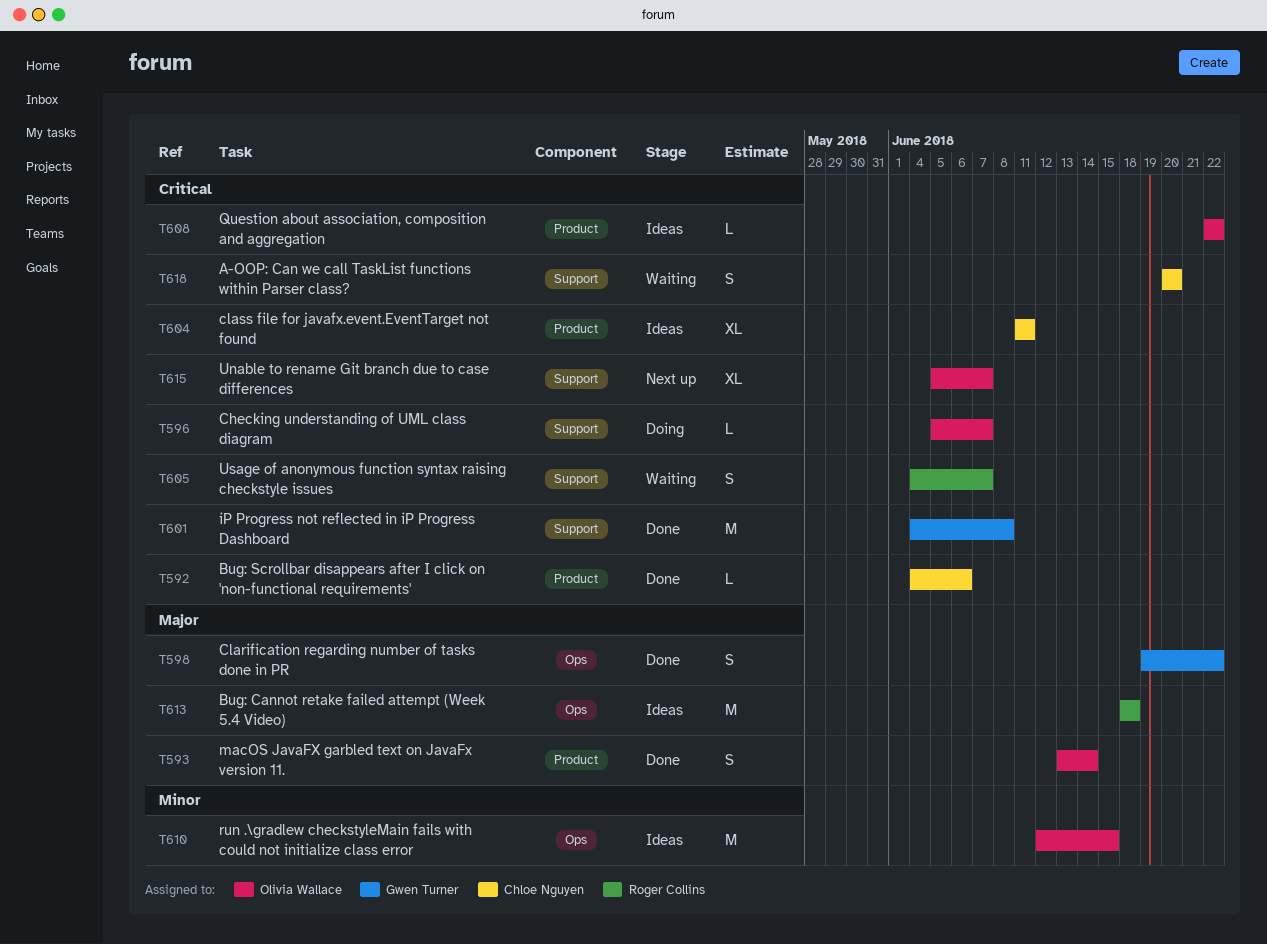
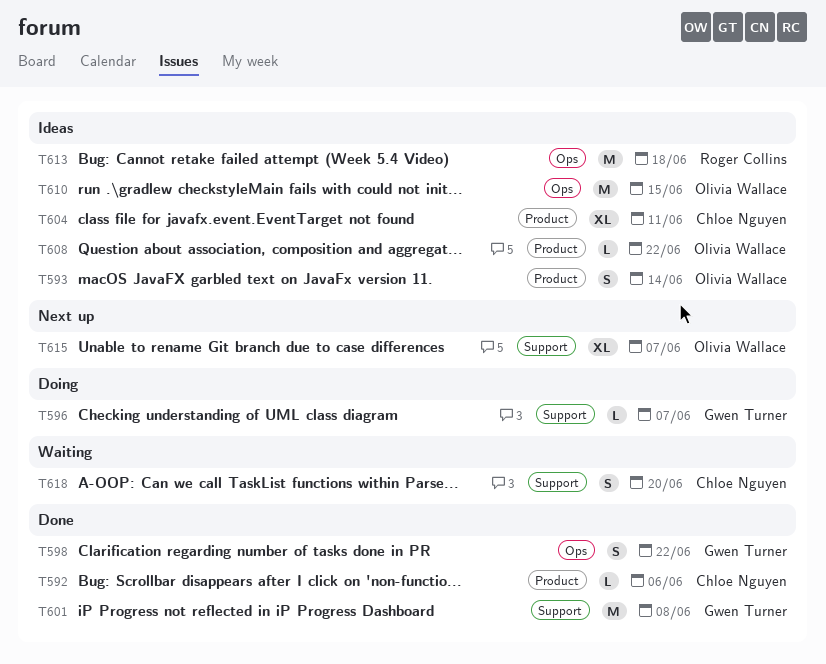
T593, status: Done -> Ideas
T596, owner: Olivia Wallace -> Gwen Turner
T605: present -> none

